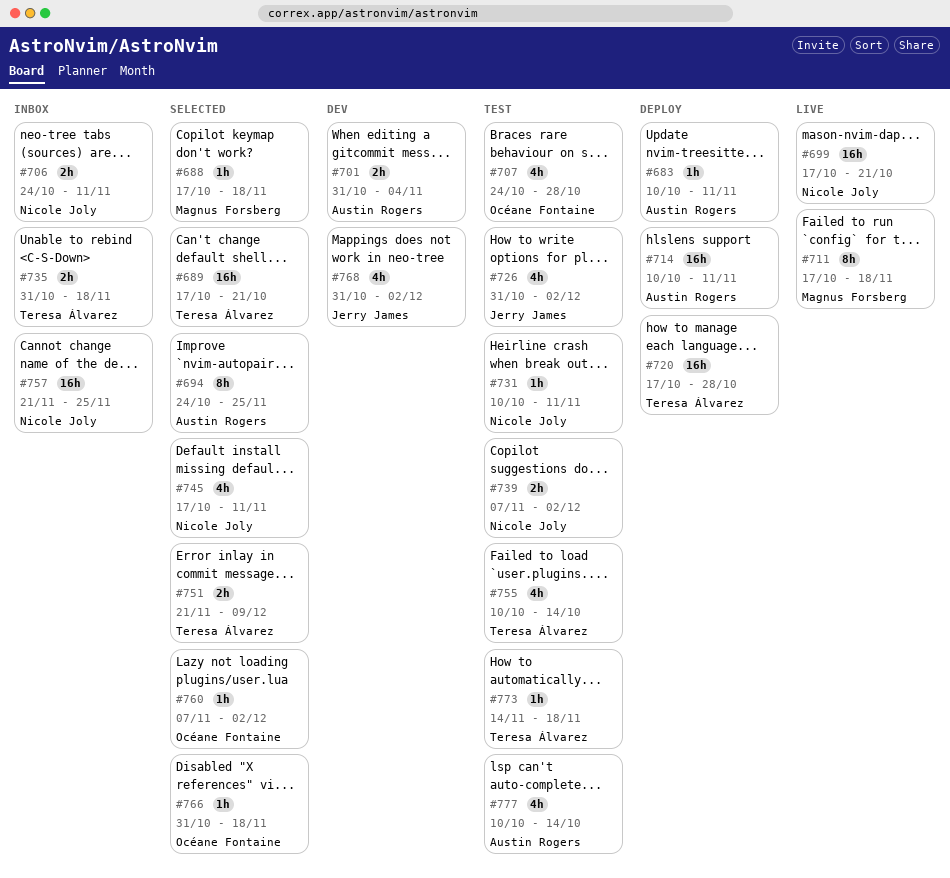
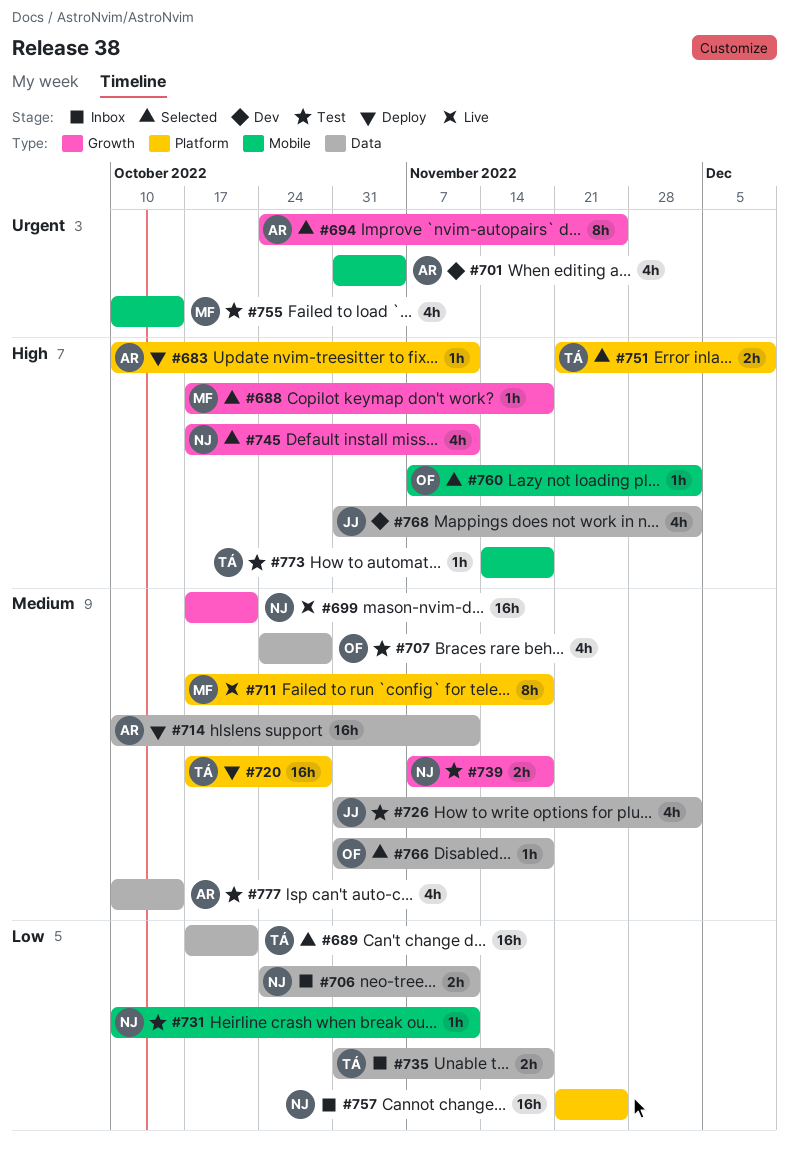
#701, estimate: 2h -> 4h
#739, due: Dec 2 -> Nov 18
#755, owner: Teresa Álvarez -> Magnus Forsberg

